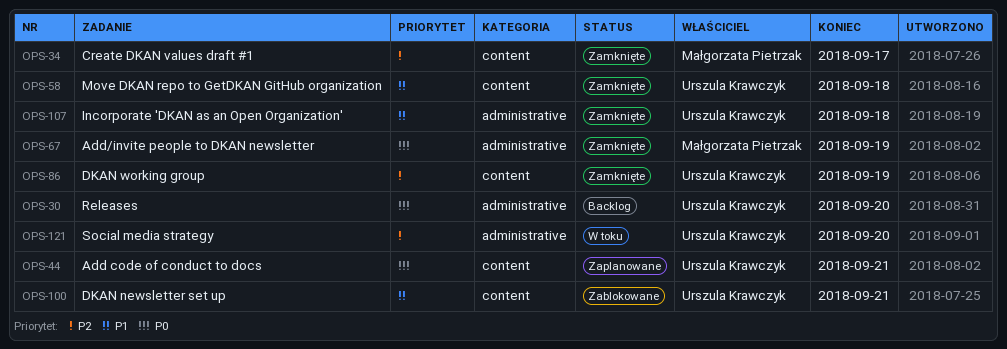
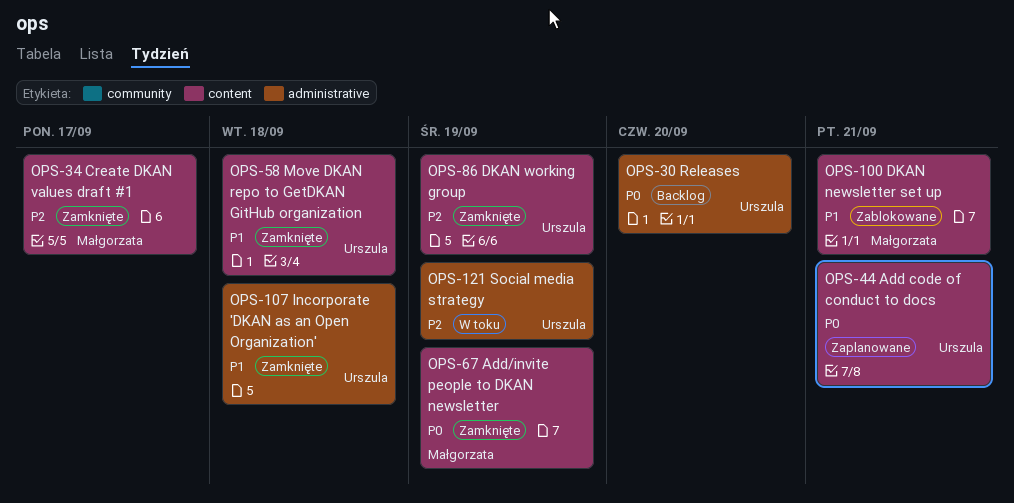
OPS-67, label: administrative -> content
OPS-100, owner: Urszula Krawczyk -> Małgorzata Pietrzak
OPS-121, due: Sep 20 -> Sep 19

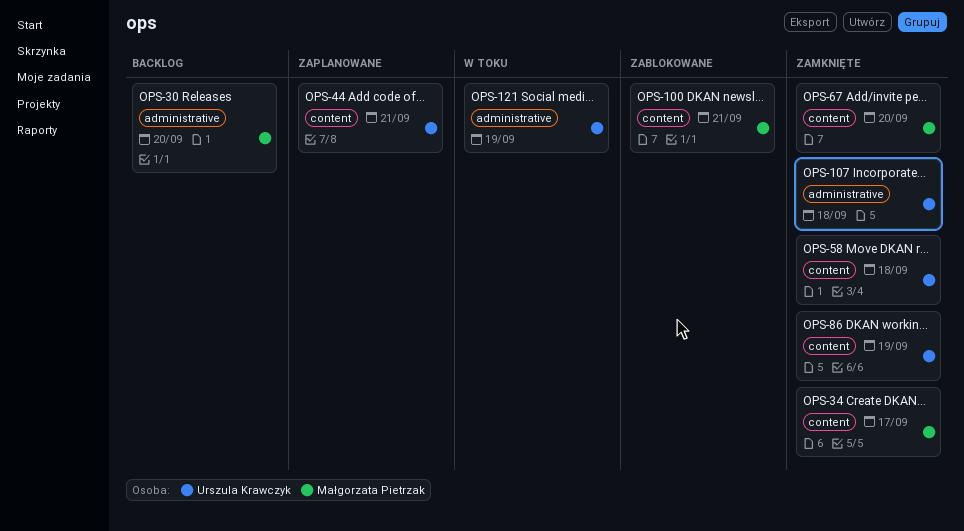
OPS-30, owner: Urszula Krawczyk -> Małgorzata Pietrzak
OPS-67, due: Sep 19 -> Sep 20

